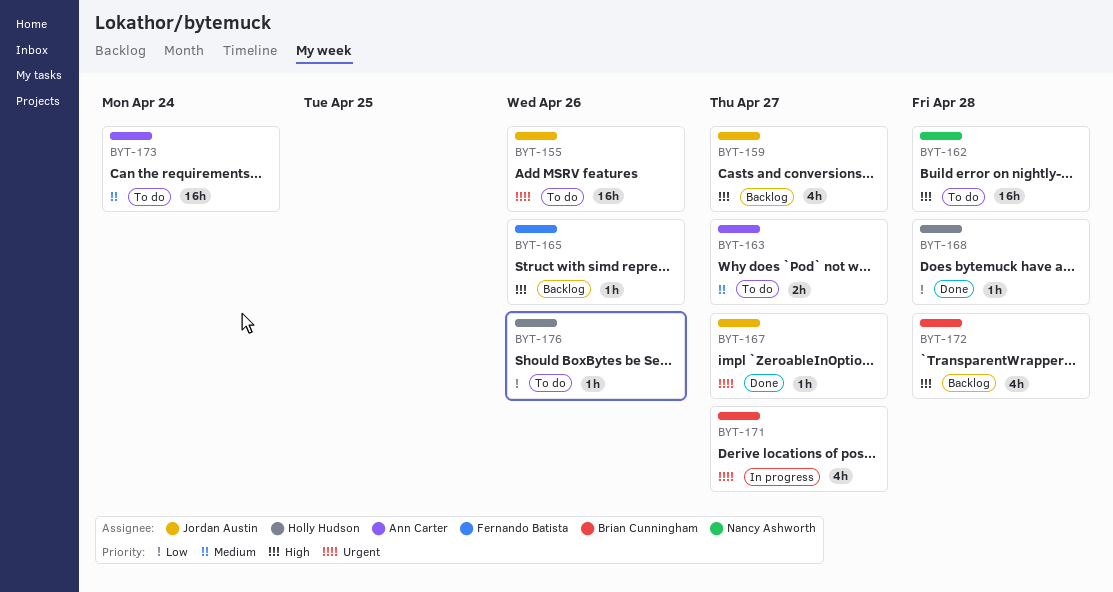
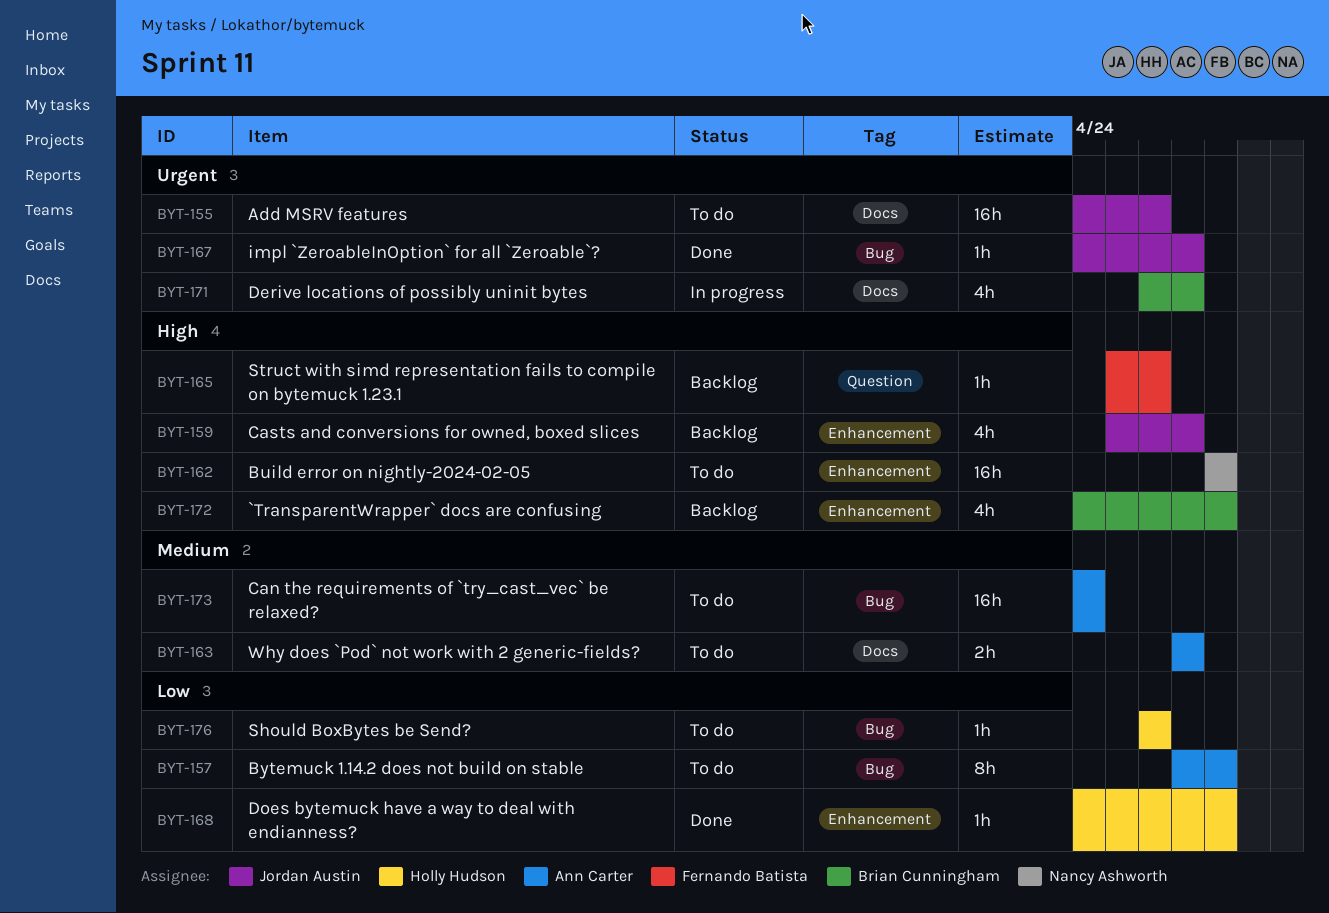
BYT-157: none -> present

